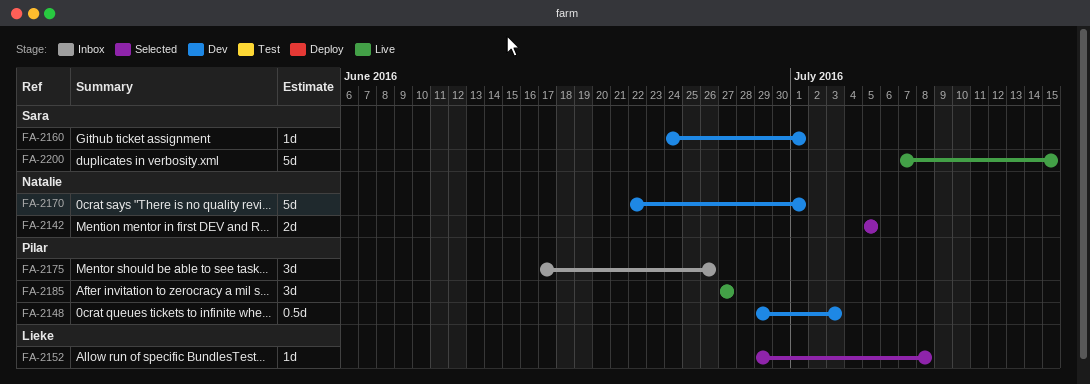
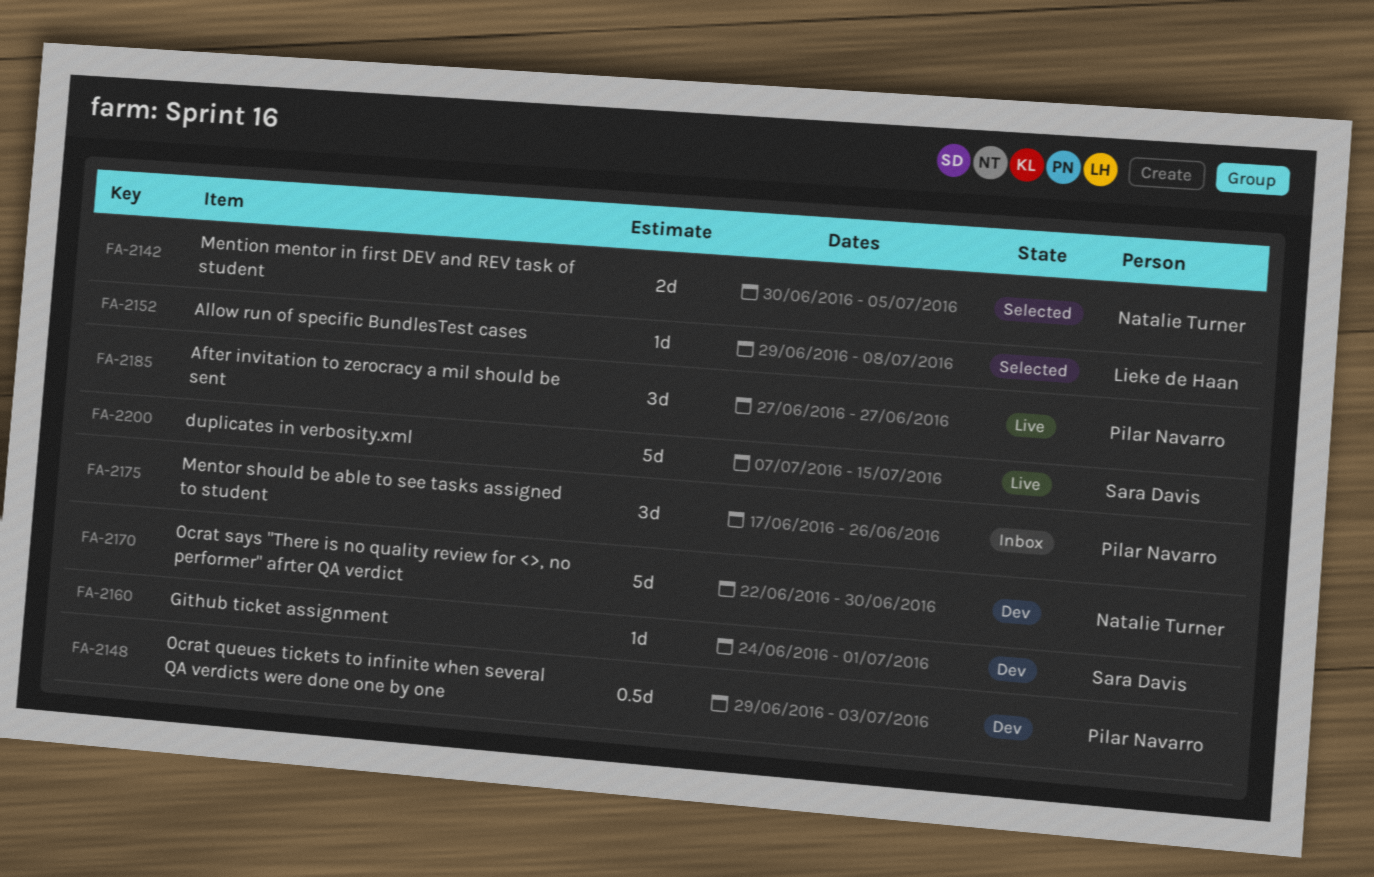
FA-2142, start: Jul 5 -> Jun 30
FA-2170, due: Jul 1 -> Jun 30

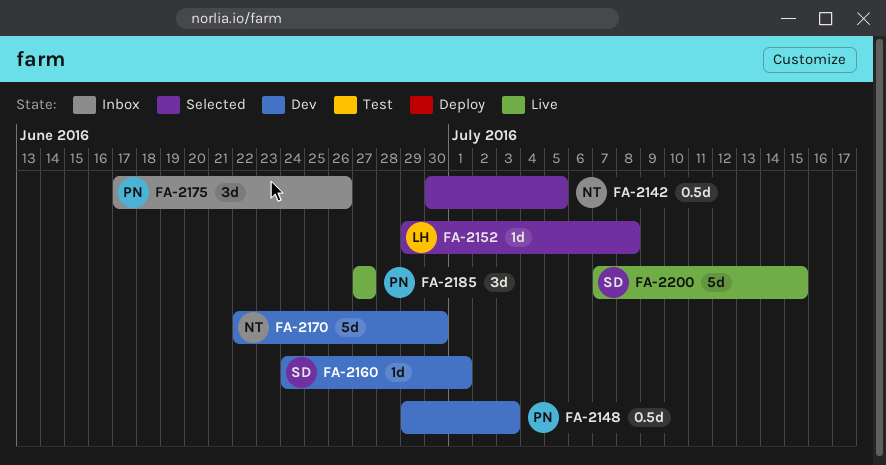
FA-2142, estimate: 2d -> 0.5d

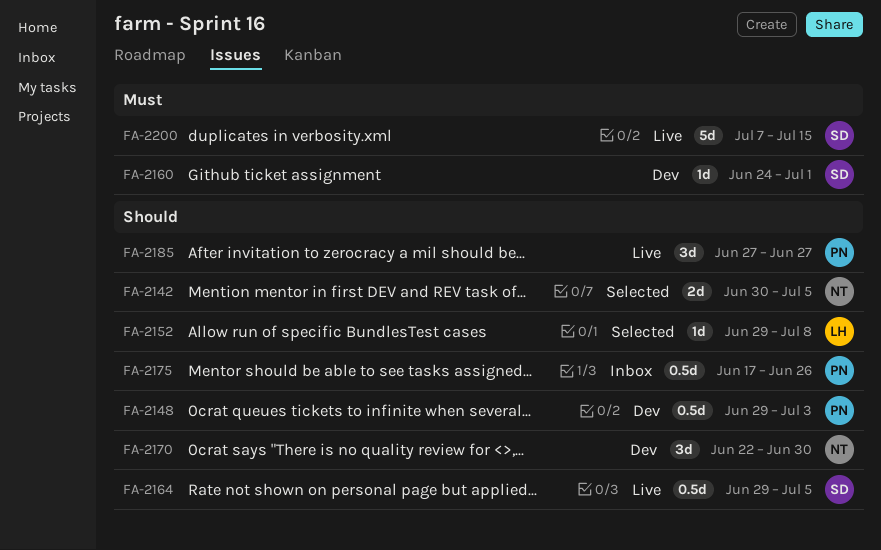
FA-2142, estimate: 0.5d -> 2d
FA-2164: none -> present
FA-2170, estimate: 5d -> 3d
FA-2175, estimate: 3d -> 0.5d

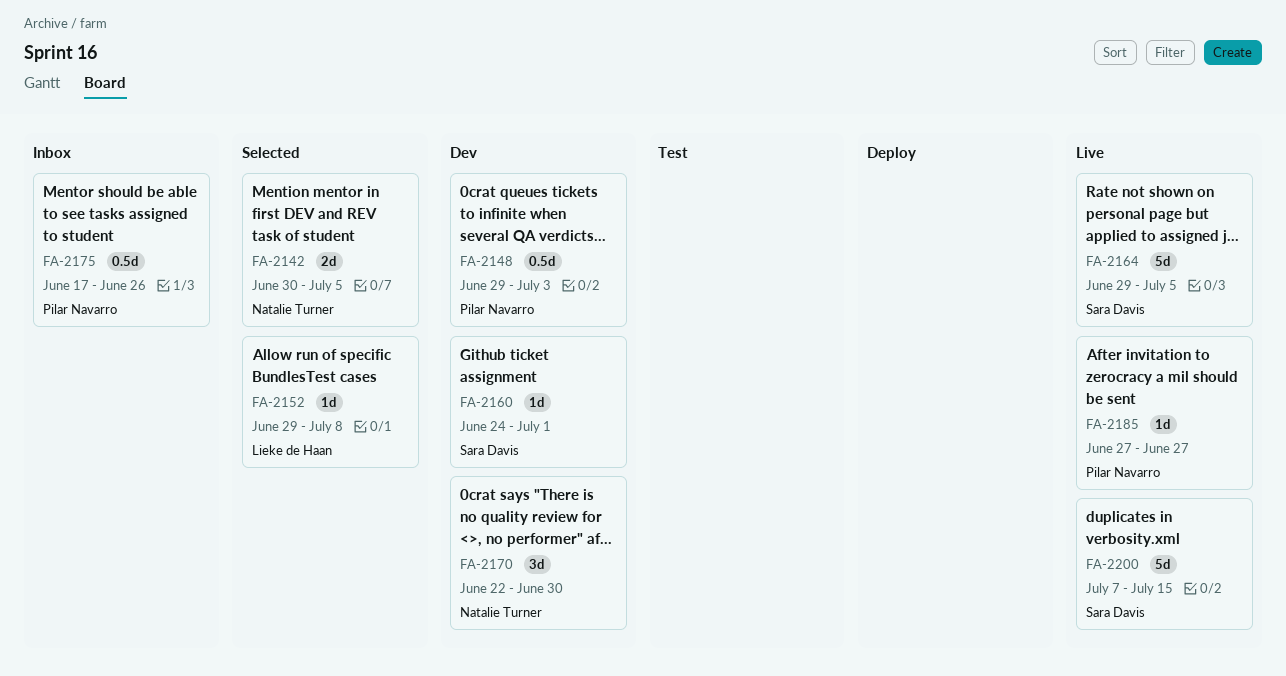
FA-2164, estimate: 0.5d -> 5d
FA-2185, estimate: 3d -> 1d

